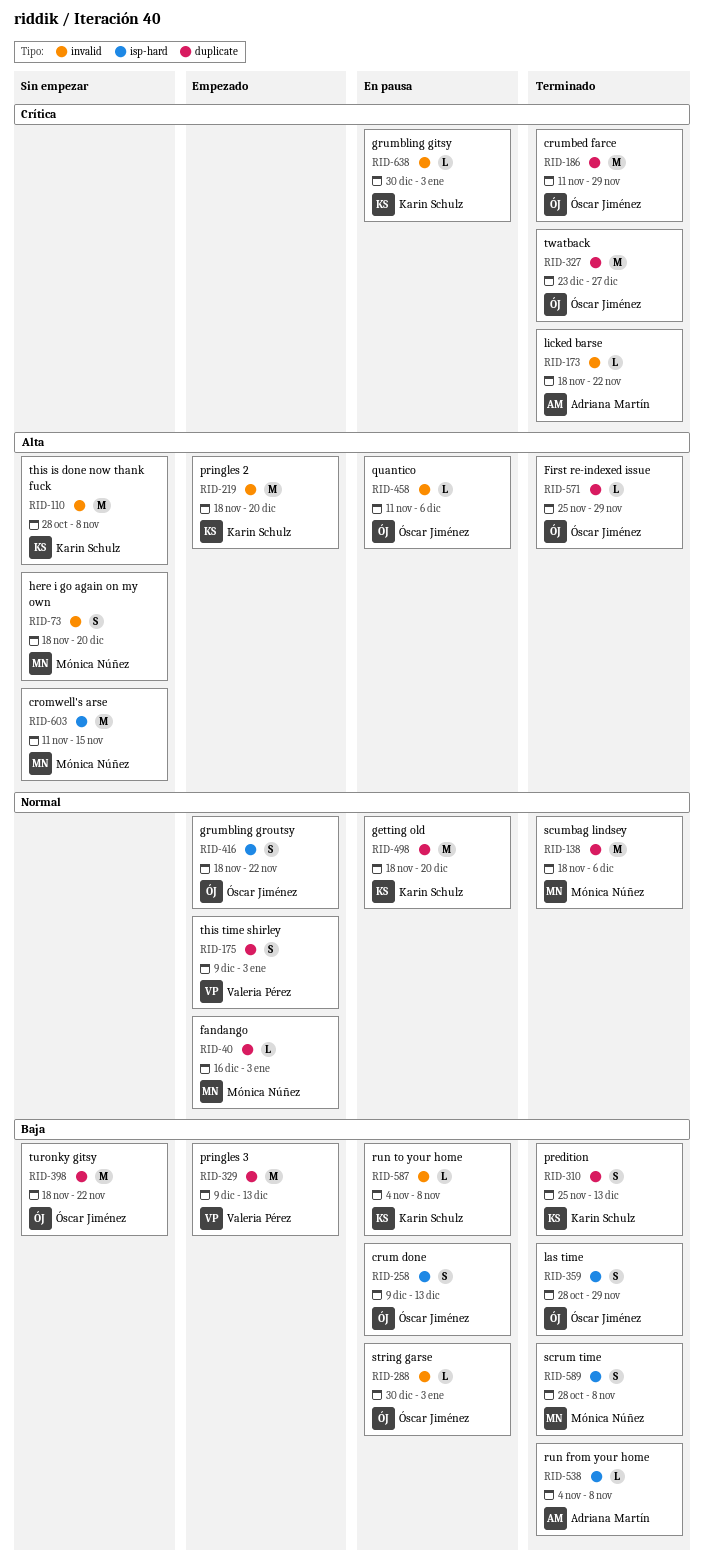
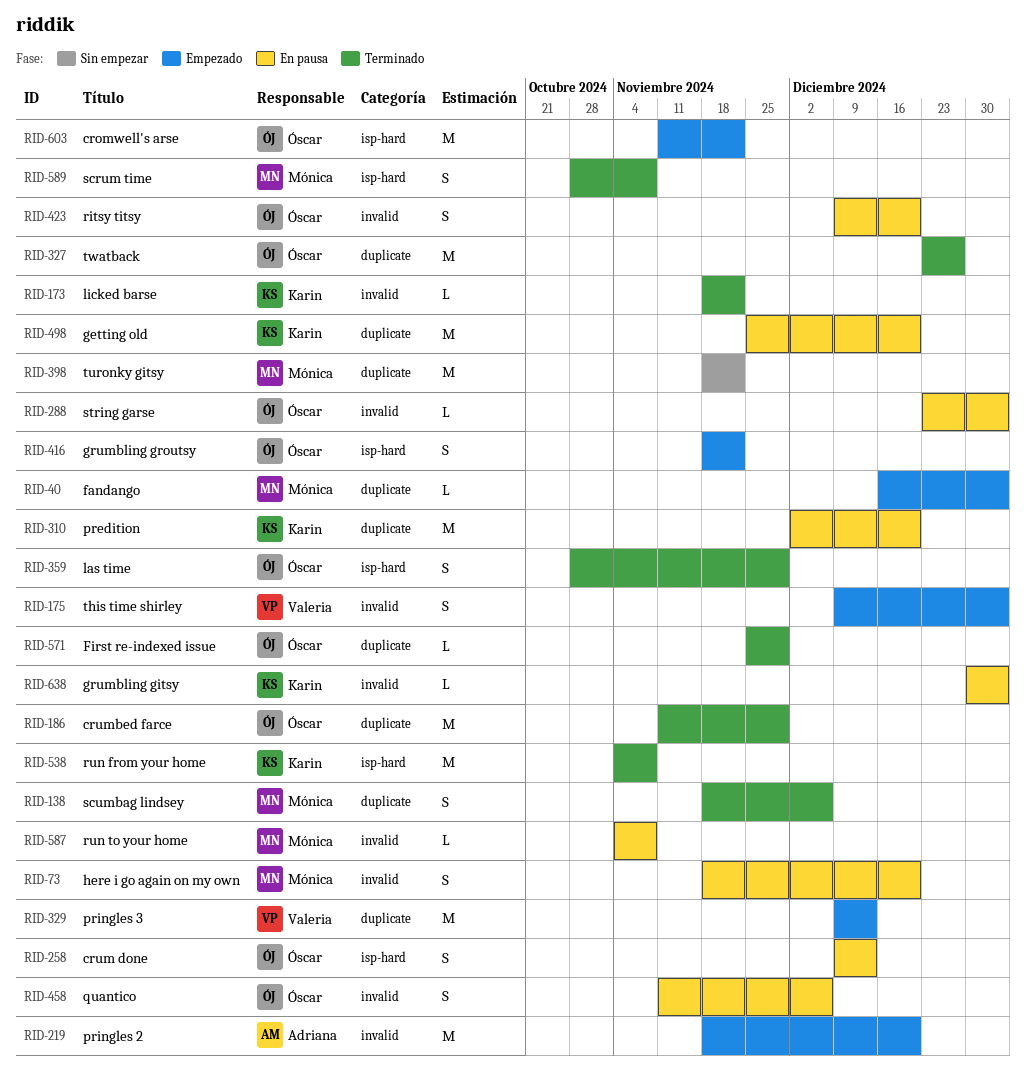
RID-73, status: Sin empezar -> En pausa
RID-110: present -> none
RID-138, estimate: M -> S
RID-173, owner: Adriana Martín -> Karin Schulz
RID-175, label: duplicate -> invalid
RID-219, owner: Karin Schulz -> Adriana Martín
RID-288, start: Dec 30 -> Dec 23
RID-310, status: Terminado -> En pausa
RID-310, estimate: S -> M
RID-310, start: Nov 25 -> Dec 2
RID-310, due: Dec 13 -> Dec 20
RID-398, owner: Óscar Jiménez -> Mónica Núñez
RID-423: none -> present
RID-458, estimate: L -> S
RID-498, start: Nov 18 -> Nov 25
RID-538, owner: Adriana Martín -> Karin Schulz
RID-538, estimate: L -> M
RID-587, owner: Karin Schulz -> Mónica Núñez
RID-603, status: Sin empezar -> Empezado
RID-603, owner: Mónica Núñez -> Óscar Jiménez
RID-603, due: Nov 15 -> Nov 22

